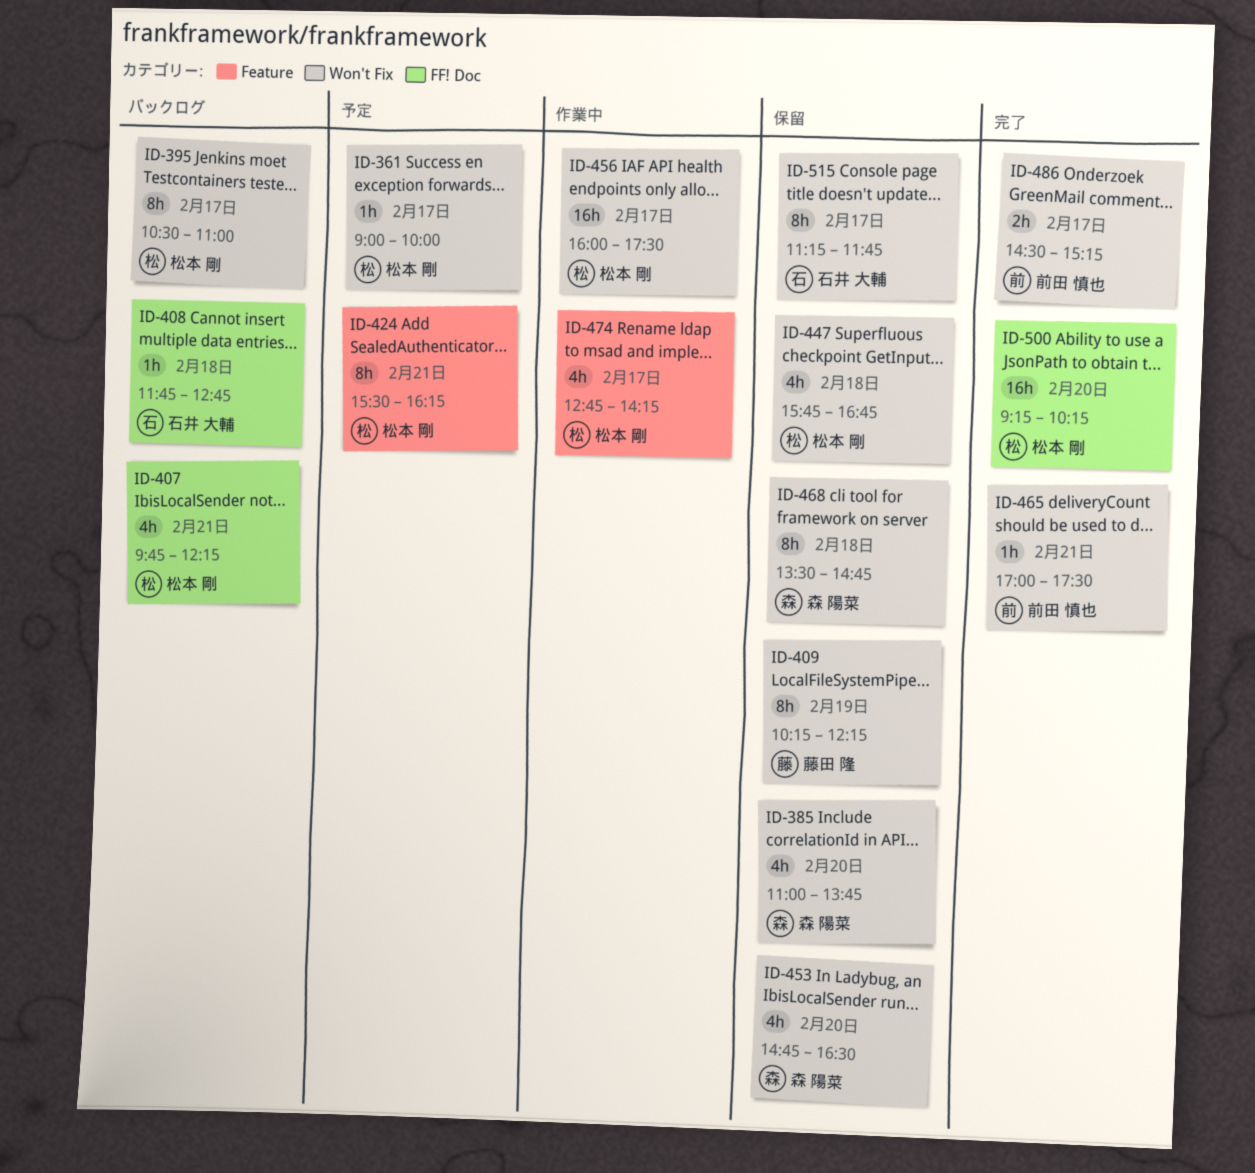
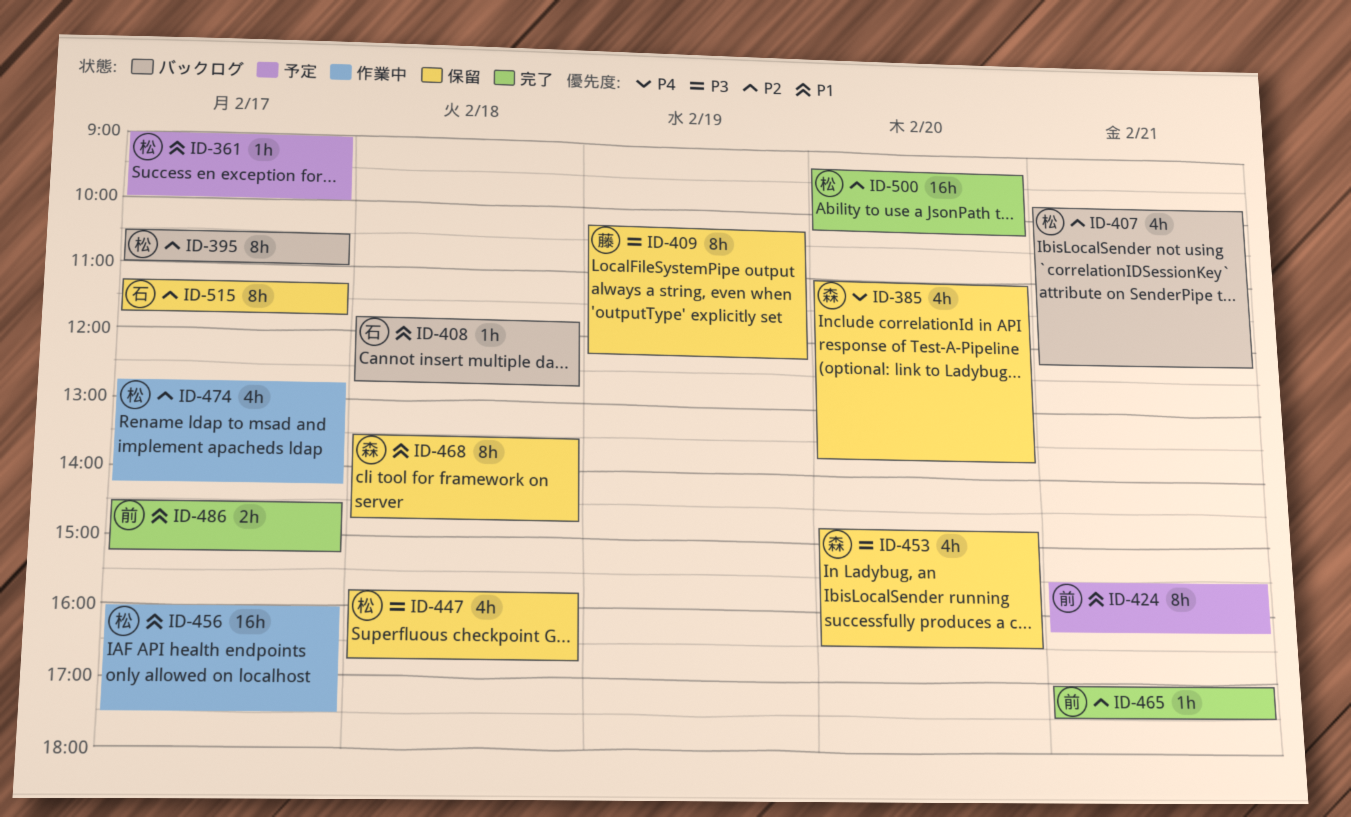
ID-424, owner: 松本 剛 -> 前田 慎也

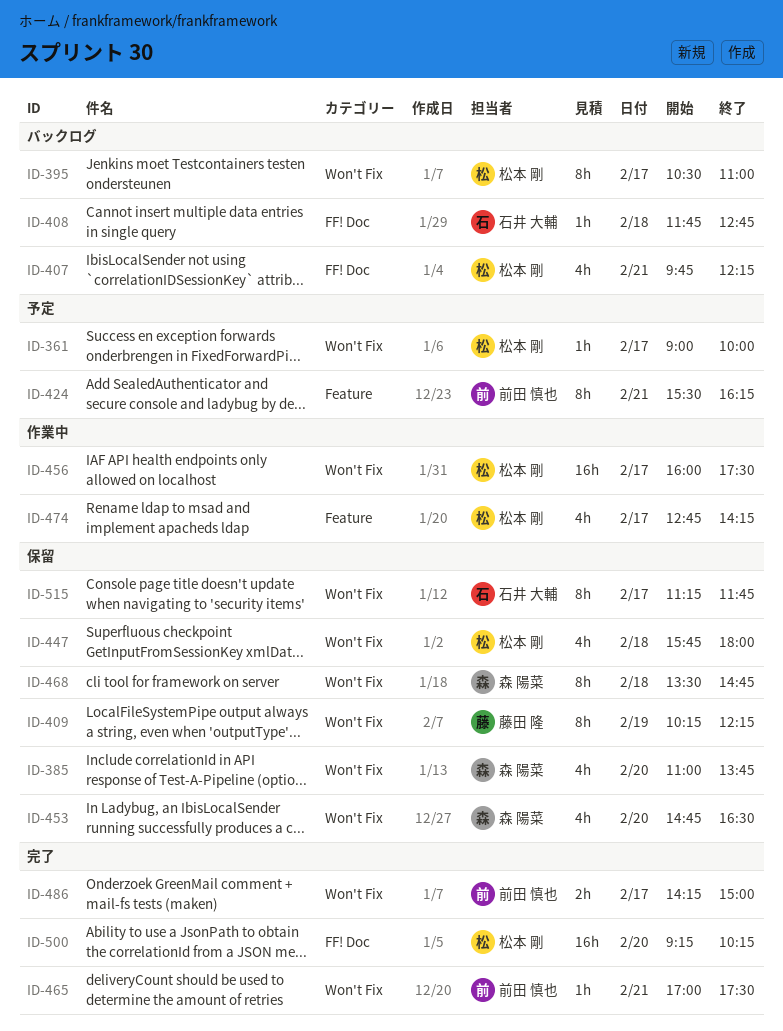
ID-447, ends: 16:45 -> 18:00
ID-486, begins: 14:30 -> 14:15
ID-486, ends: 15:15 -> 15:00

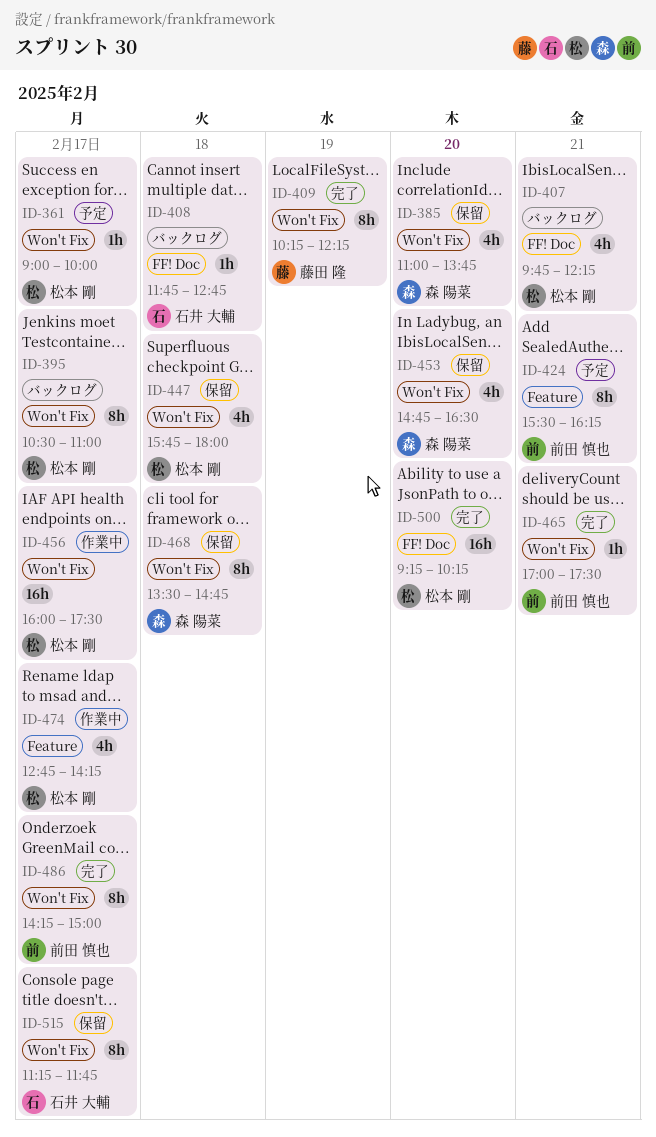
ID-409, status: 保留 -> 完了
ID-486, estimate: 2h -> 8h

